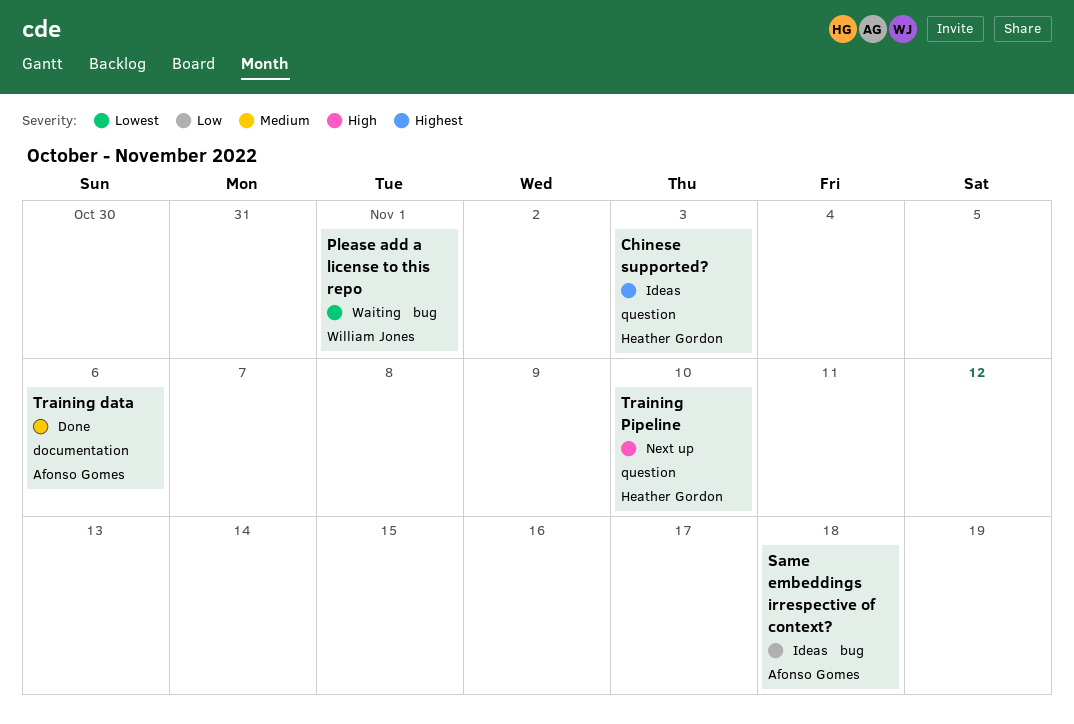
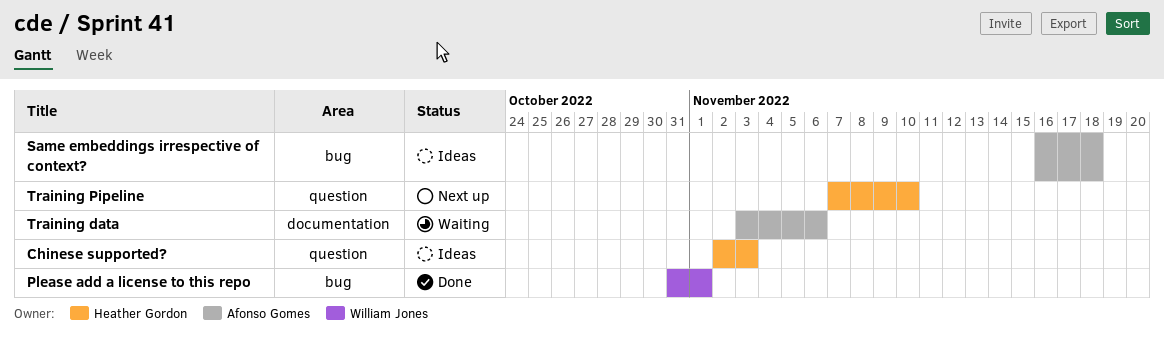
Please add a license to this repo, status: Waiting -> Done
Training data, status: Done -> Waiting

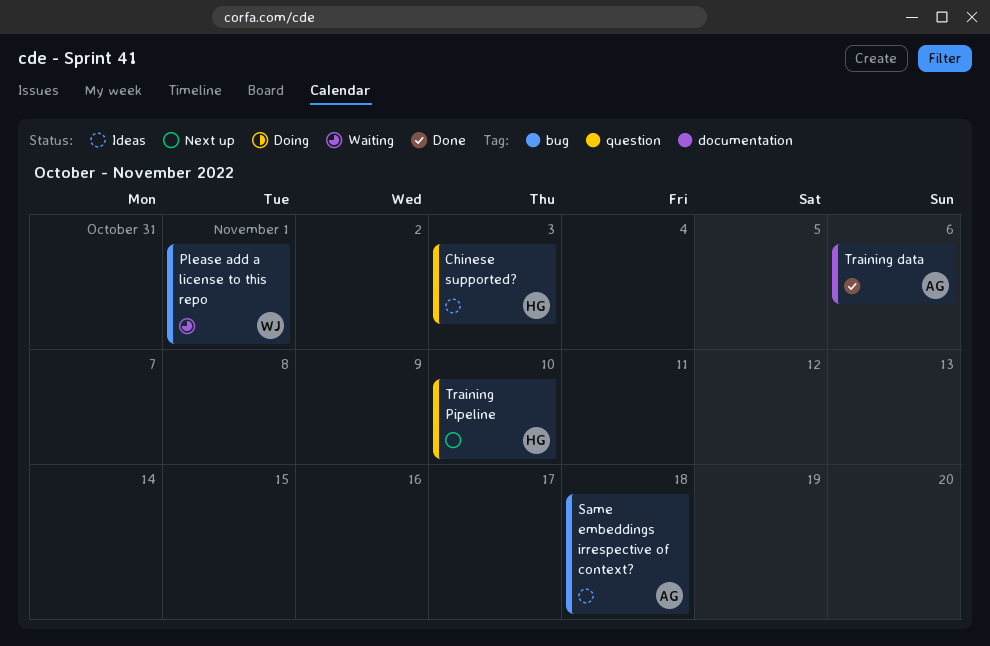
Please add a license to this repo, status: Done -> Waiting
Training data, status: Waiting -> Done

